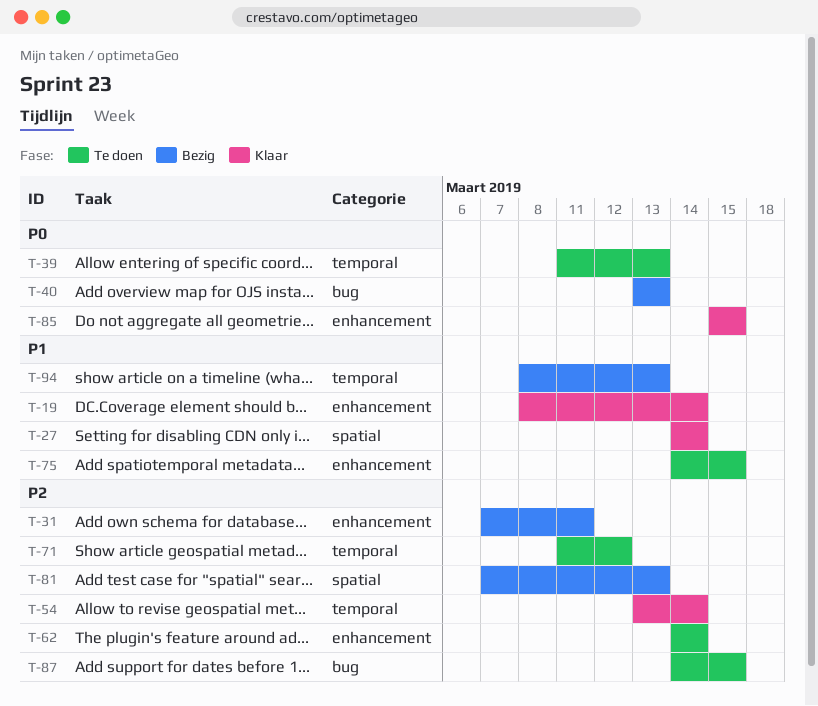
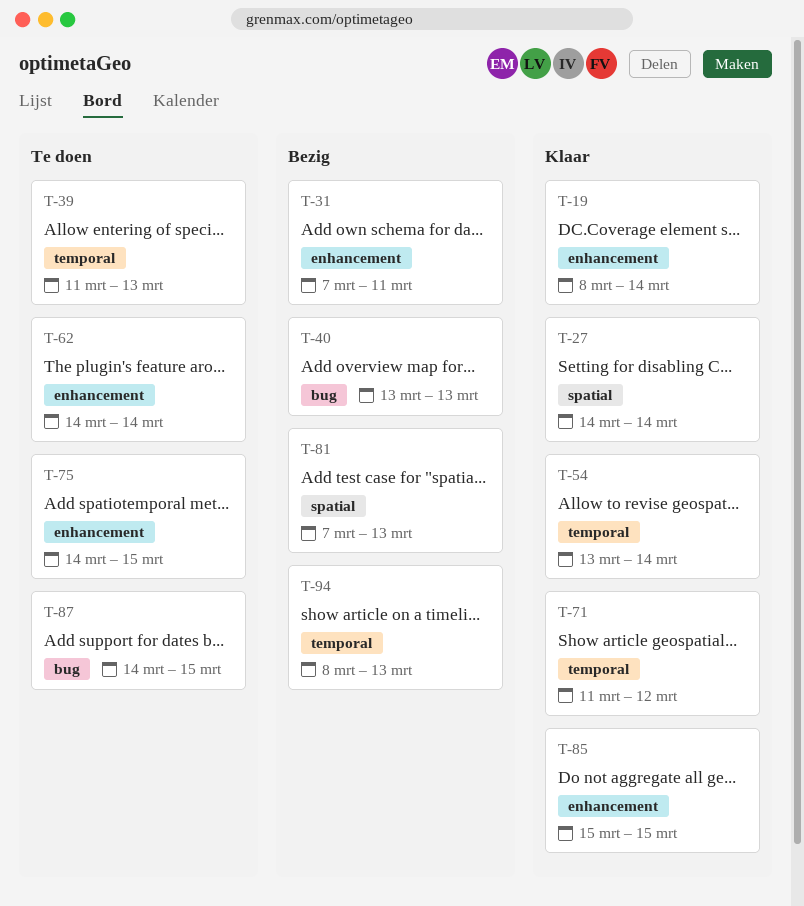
T-71, status: Te doen -> Klaar

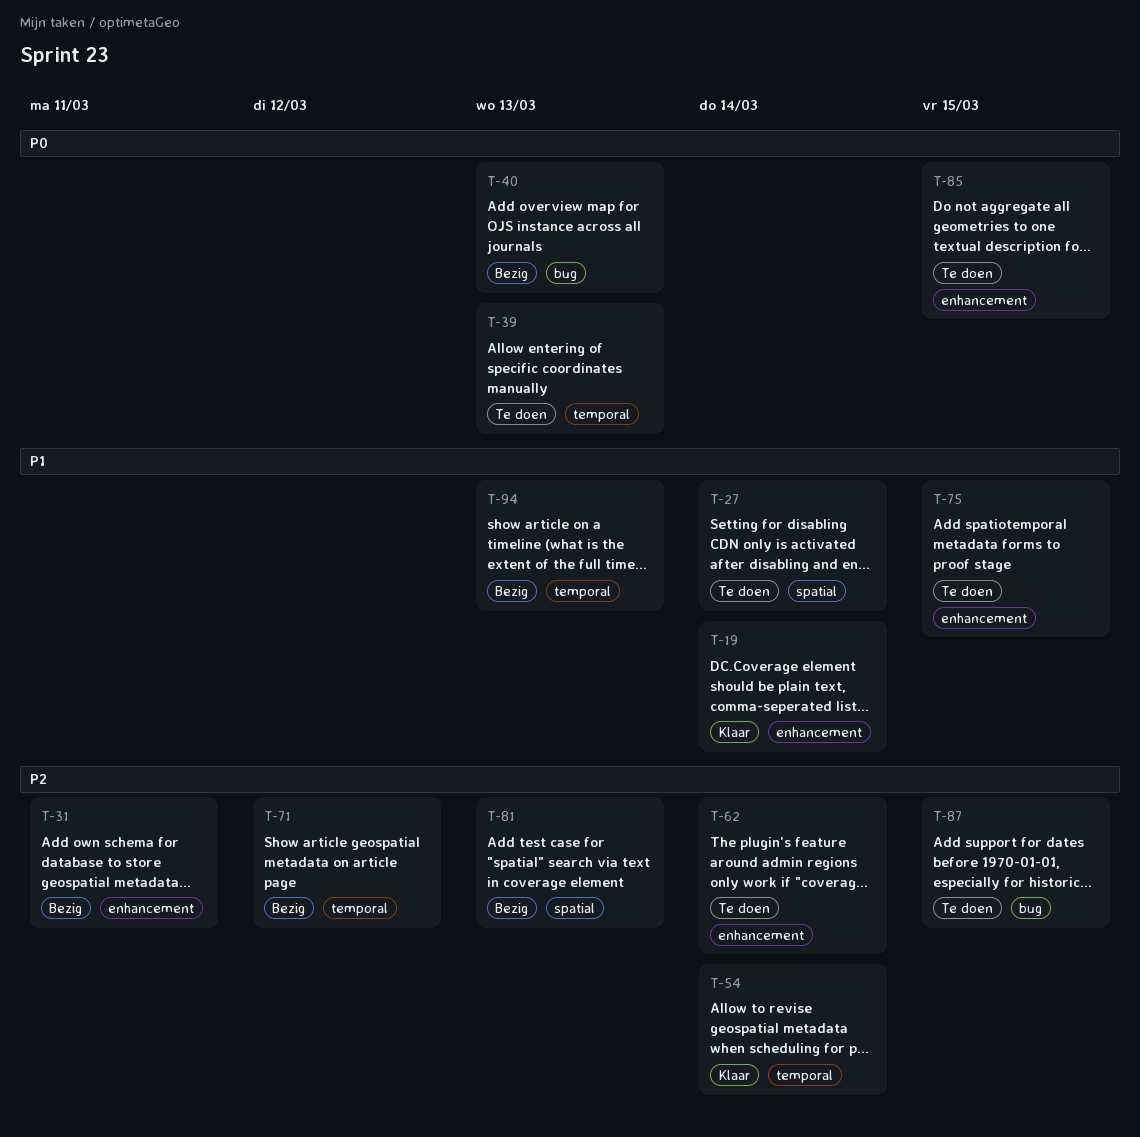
T-27, status: Klaar -> Te doen
T-71, status: Klaar -> Bezig
T-85, status: Klaar -> Te doen

